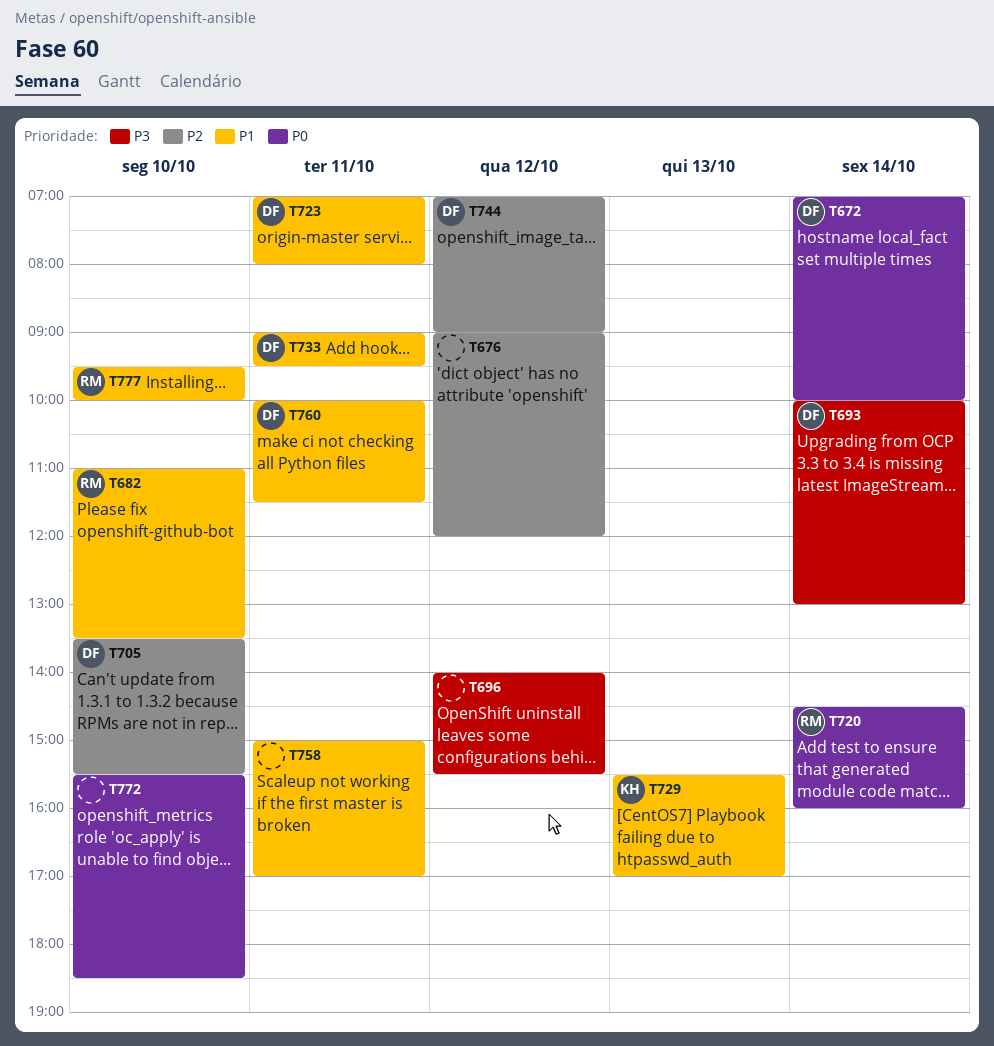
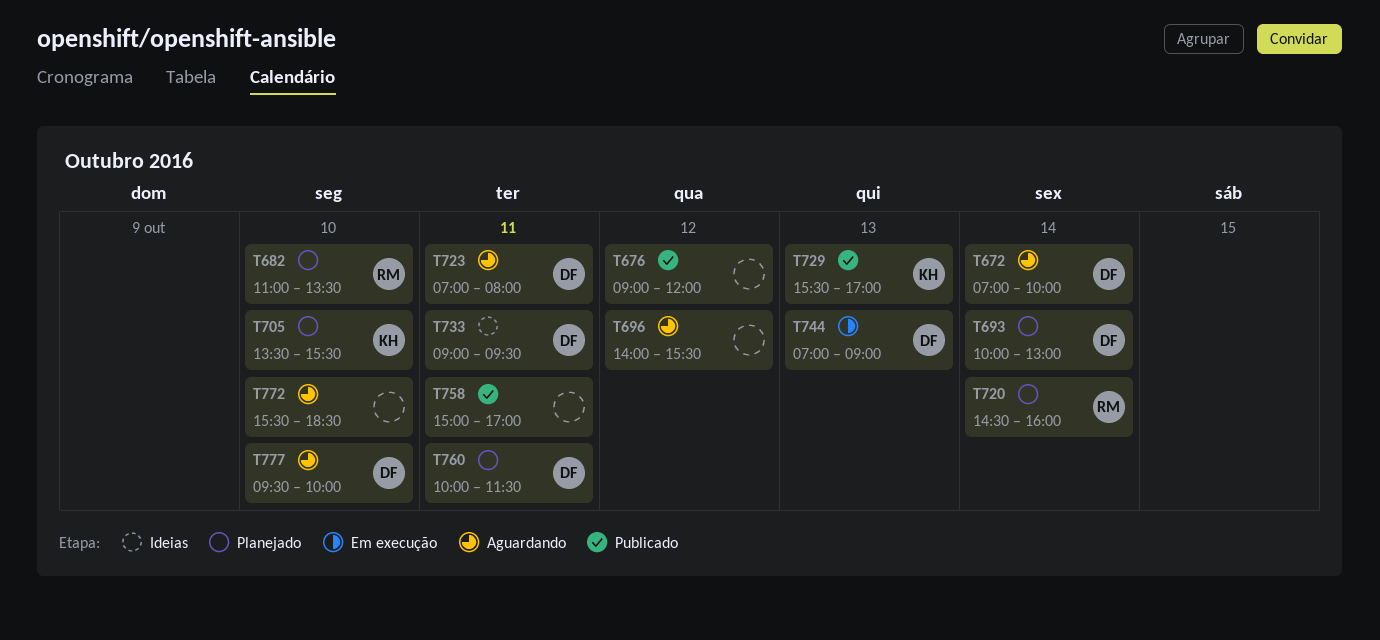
T705, owner: DF -> KH
T744, day: Oct 12 -> Oct 13
T777, owner: RM -> DF

